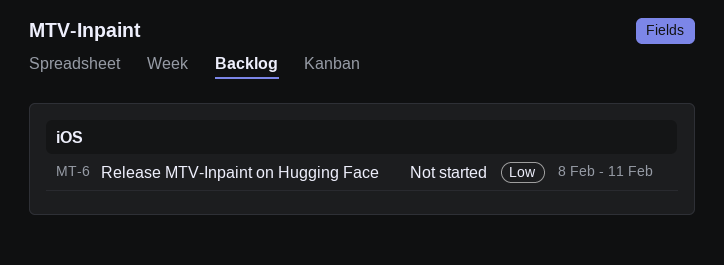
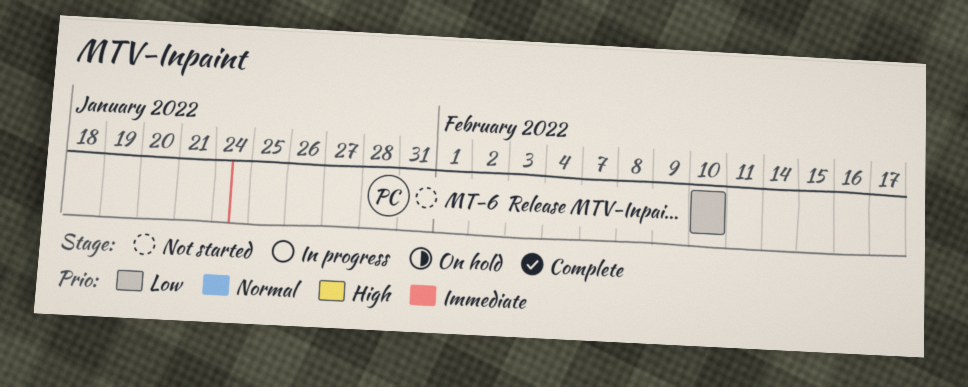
MT-6, start: Feb 8 -> Feb 10
MT-6, due: Feb 11 -> Feb 10

